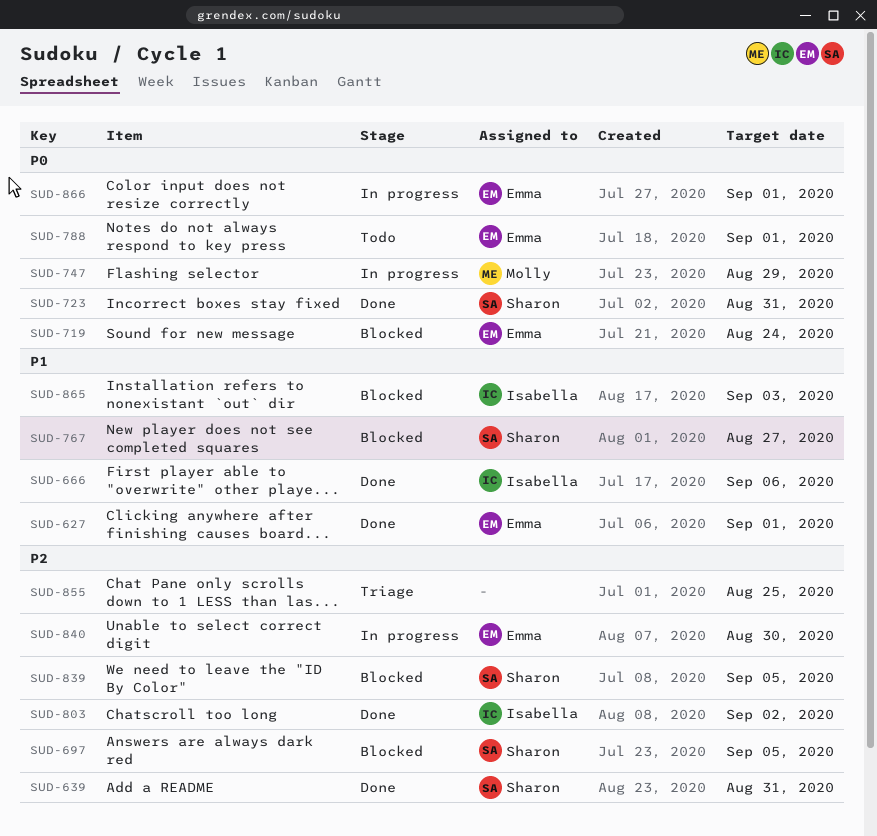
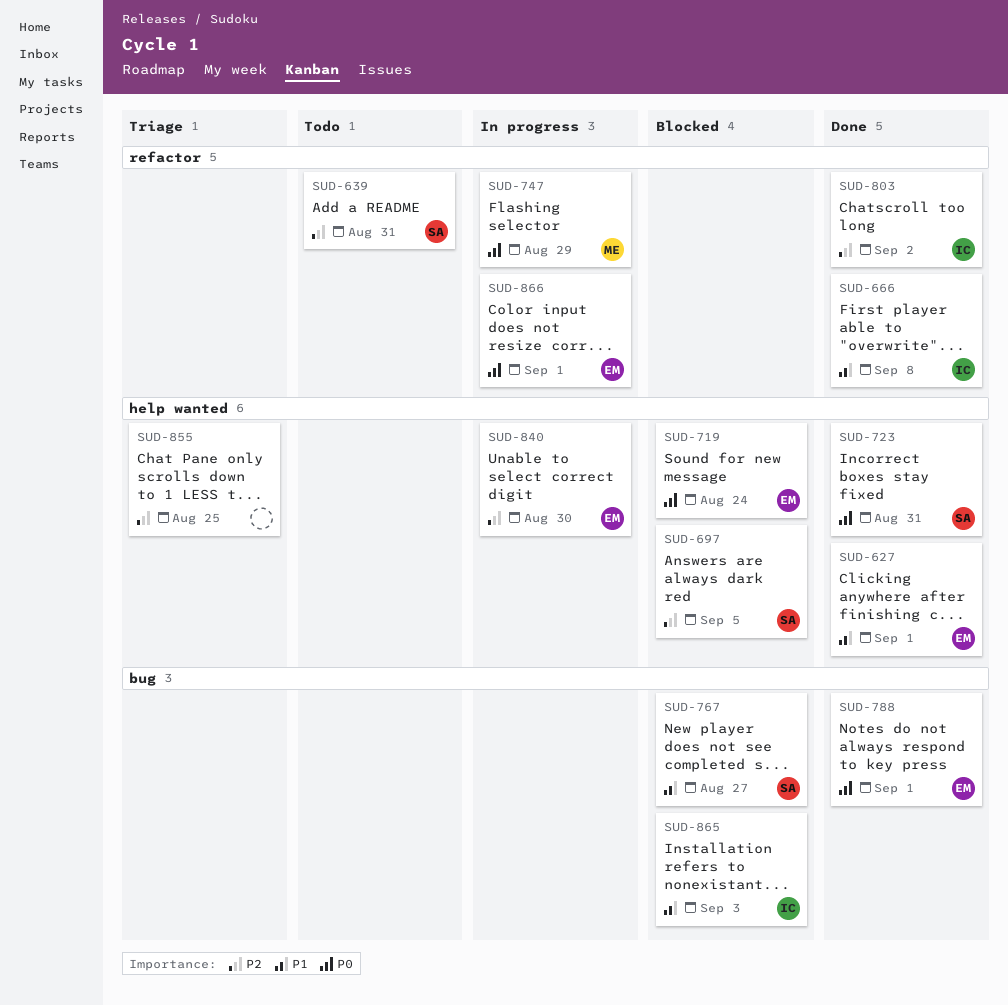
SUD-639, status: Done -> Todo
SUD-666, due: Sep 6 -> Sep 8
SUD-788, status: Todo -> Done
SUD-839: present -> none

